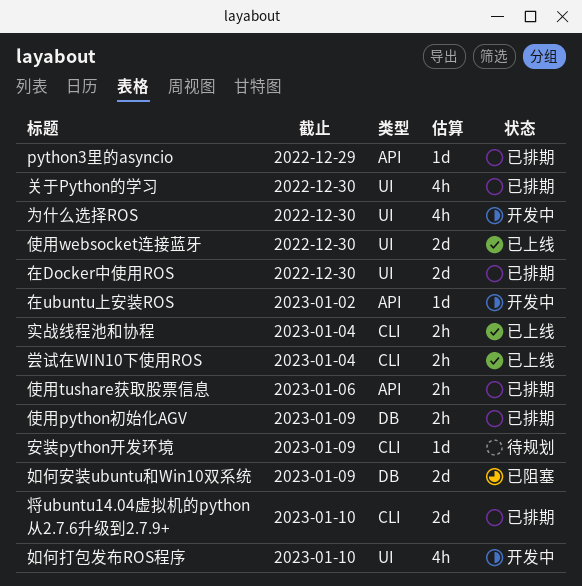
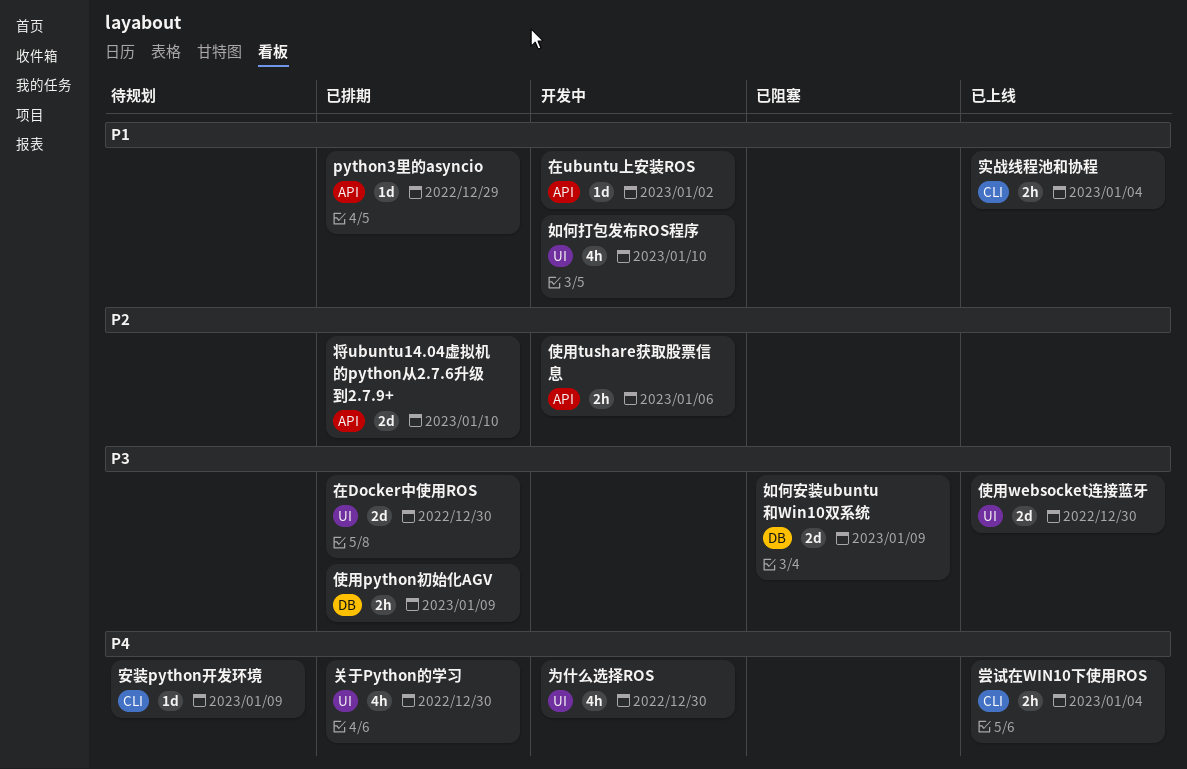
使用tushare获取股票信息, status: 已排期 -> 开发中
将ubuntu14.04虚拟机的python从2.7.6升级到2.7.9+, label: CLI -> API

